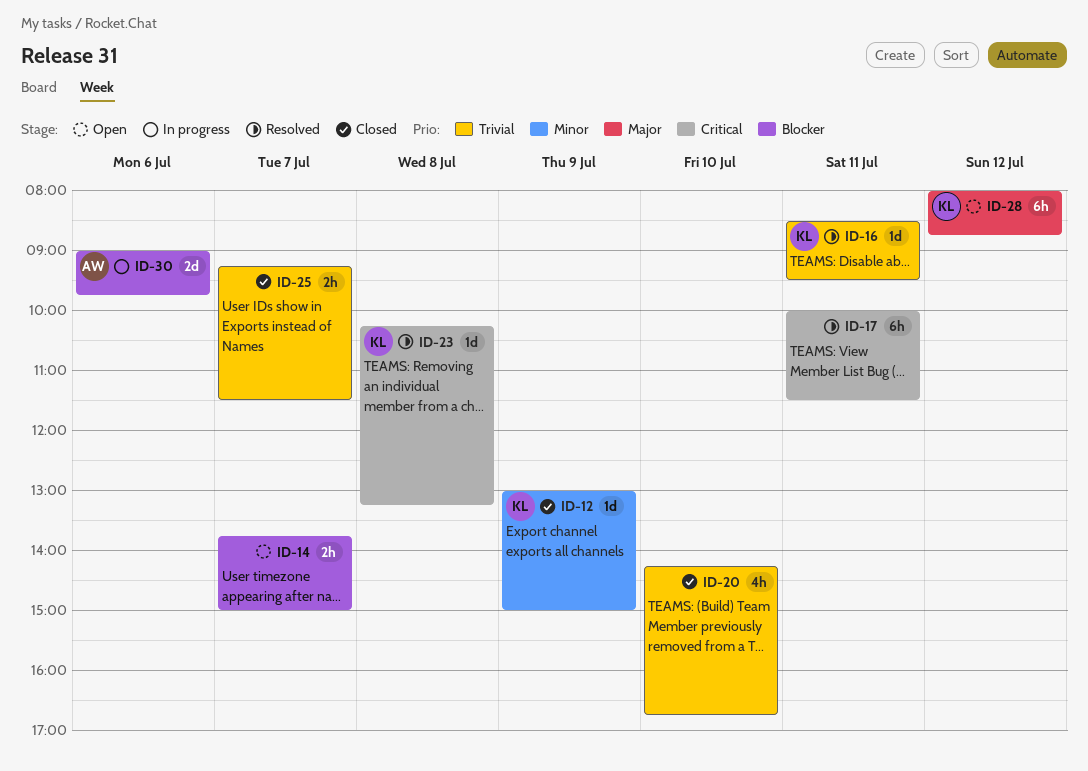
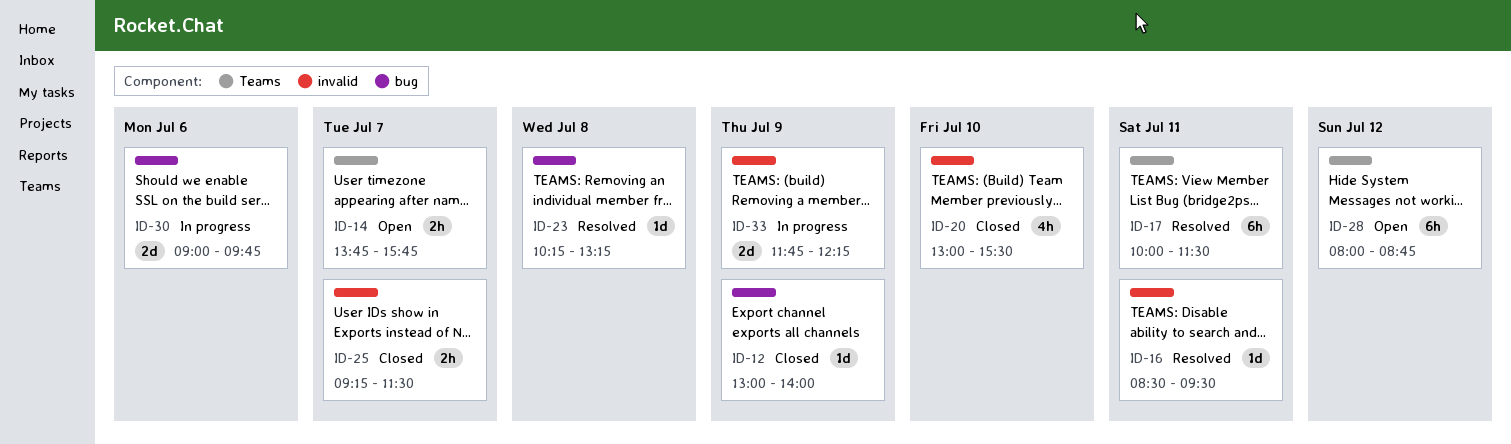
ID-12, ends: 15:00 -> 14:00
ID-14, ends: 15:00 -> 15:45
ID-20, begins: 14:15 -> 13:00
ID-20, ends: 16:45 -> 15:30
ID-33: none -> present

